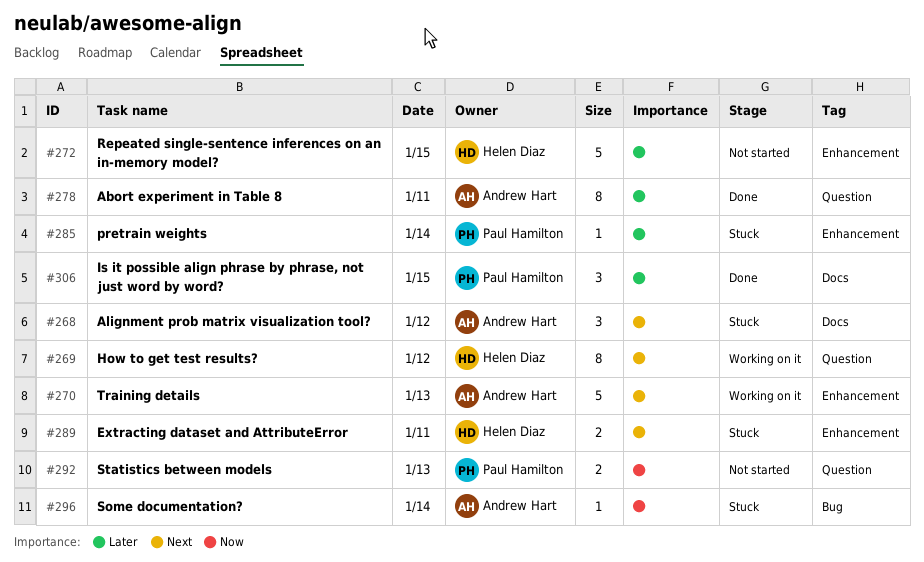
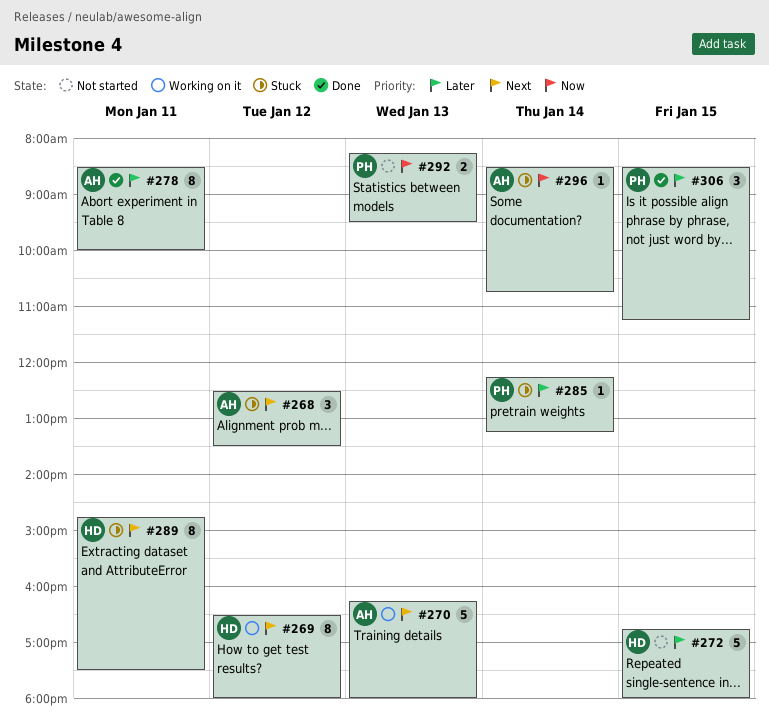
#289, estimate: 2 -> 8

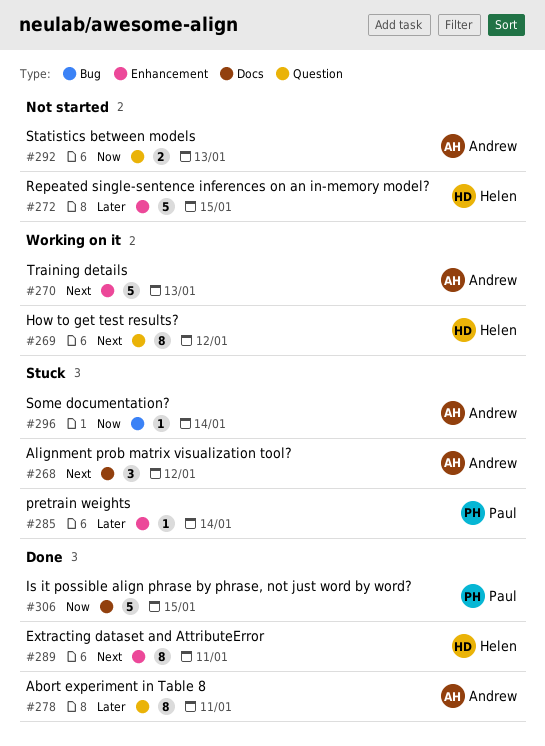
#289, status: Stuck -> Done
#292, owner: Paul -> Andrew
#306, priority: Later -> Now
#306, estimate: 3 -> 5

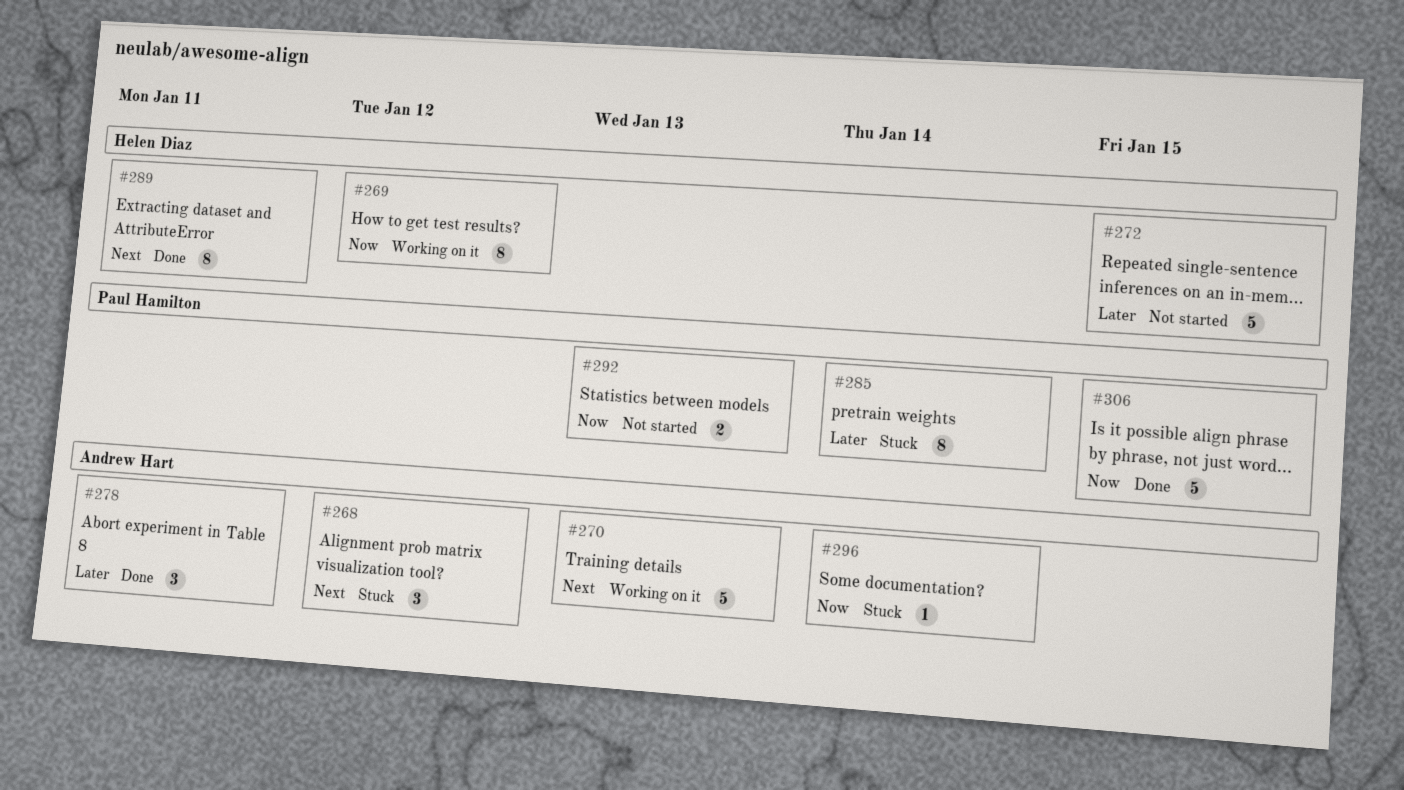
#269, priority: Next -> Now
#278, estimate: 8 -> 3
#285, estimate: 1 -> 8
#292, owner: Andrew Hart -> Paul Hamilton

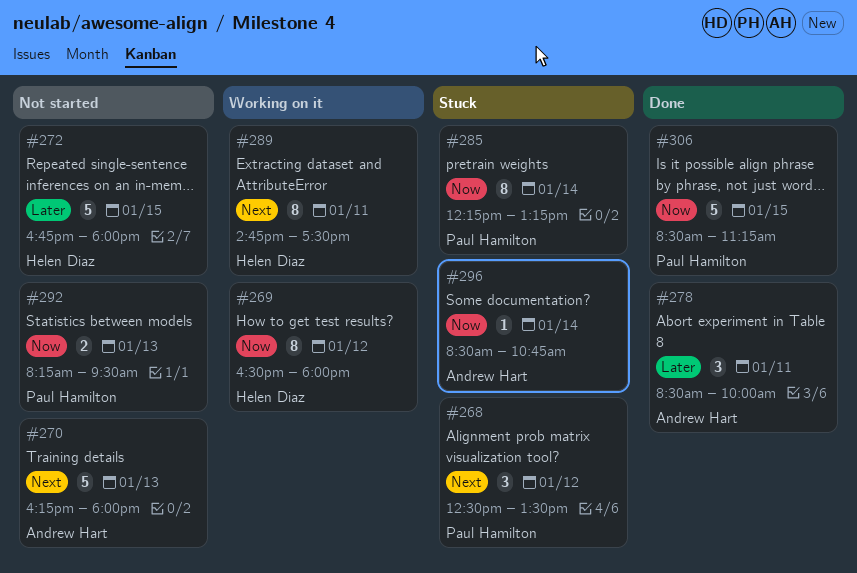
#268, owner: Andrew Hart -> Paul Hamilton
#270, status: Working on it -> Not started
#285, priority: Later -> Now
#289, status: Done -> Working on it

